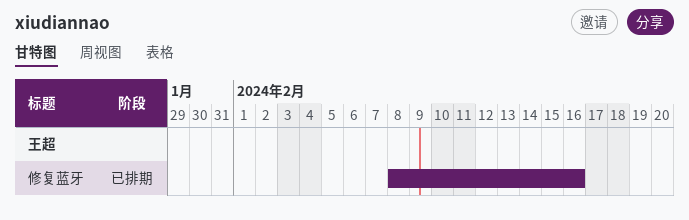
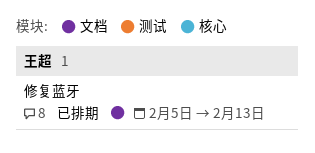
修复蓝牙, start: Feb 8 -> Feb 5
修复蓝牙, due: Feb 16 -> Feb 13

